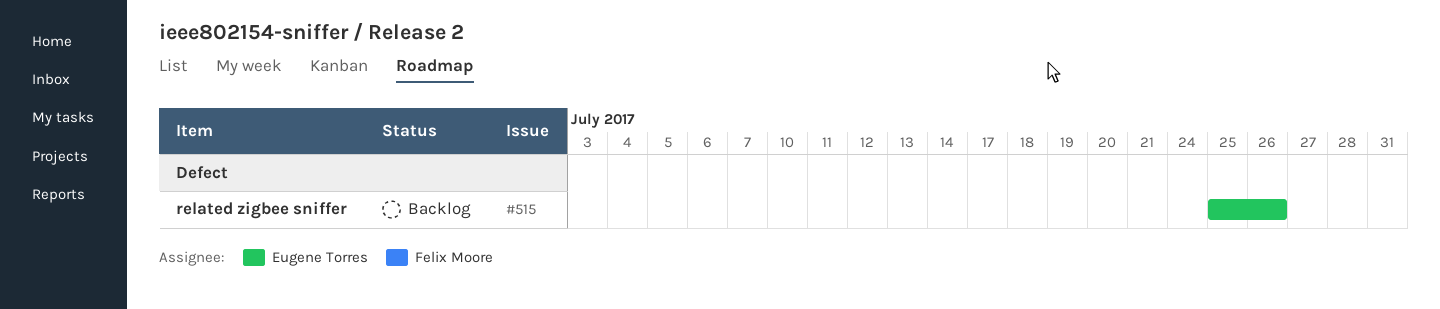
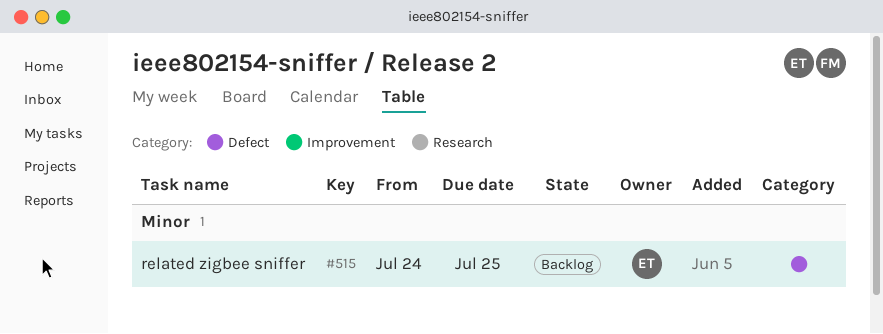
#515, start: Jul 25 -> Jul 24
#515, due: Jul 26 -> Jul 25

